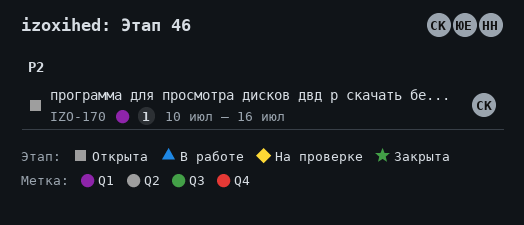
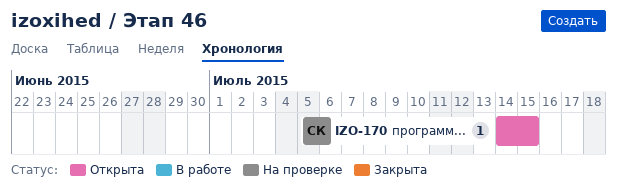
IZO-170, start: Jul 10 -> Jul 14
IZO-170, due: Jul 16 -> Jul 15

